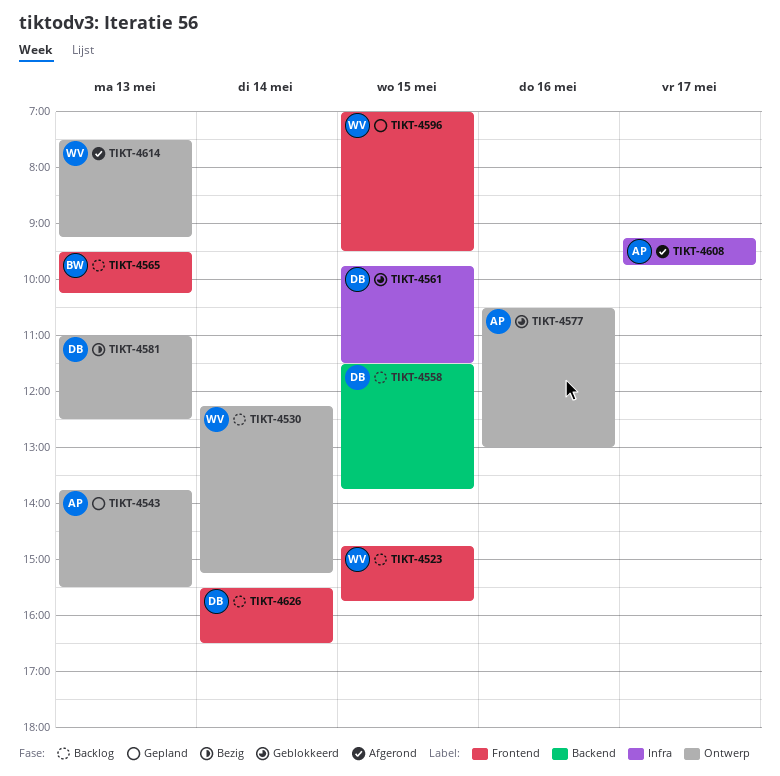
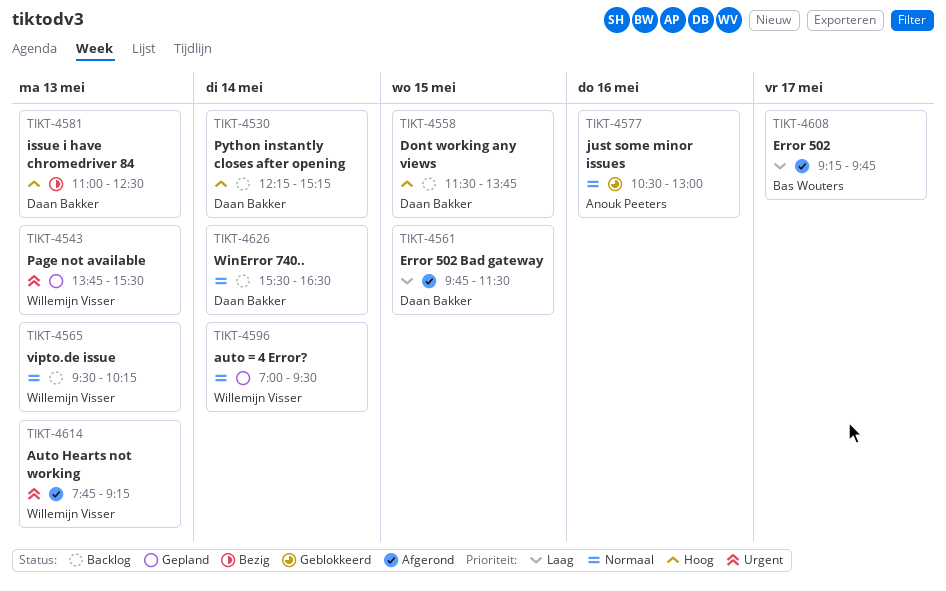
TIKT-4523: present -> none
TIKT-4530, owner: Willemijn Visser -> Daan Bakker
TIKT-4543, owner: Anouk Peeters -> Willemijn Visser
TIKT-4561, status: Geblokkeerd -> Afgerond
TIKT-4565, owner: Bas Wouters -> Willemijn Visser
TIKT-4596, day: May 15 -> May 14
TIKT-4608, owner: Anouk Peeters -> Bas Wouters
TIKT-4614, begins: 07:30 -> 07:45

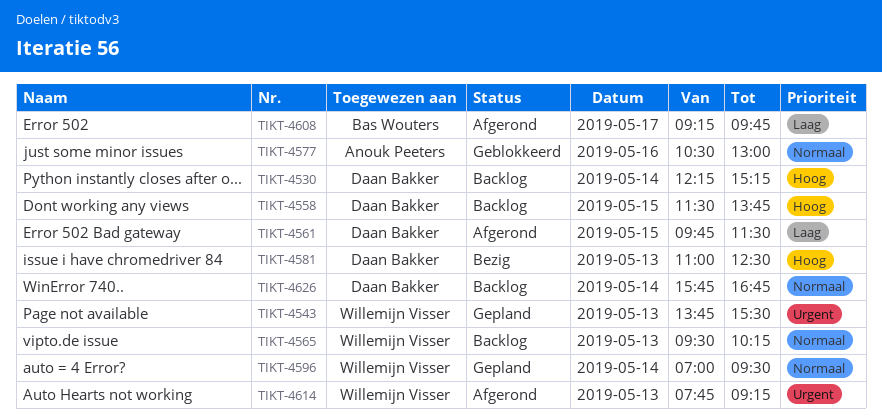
TIKT-4626, begins: 15:30 -> 15:45
TIKT-4626, ends: 16:30 -> 16:45

